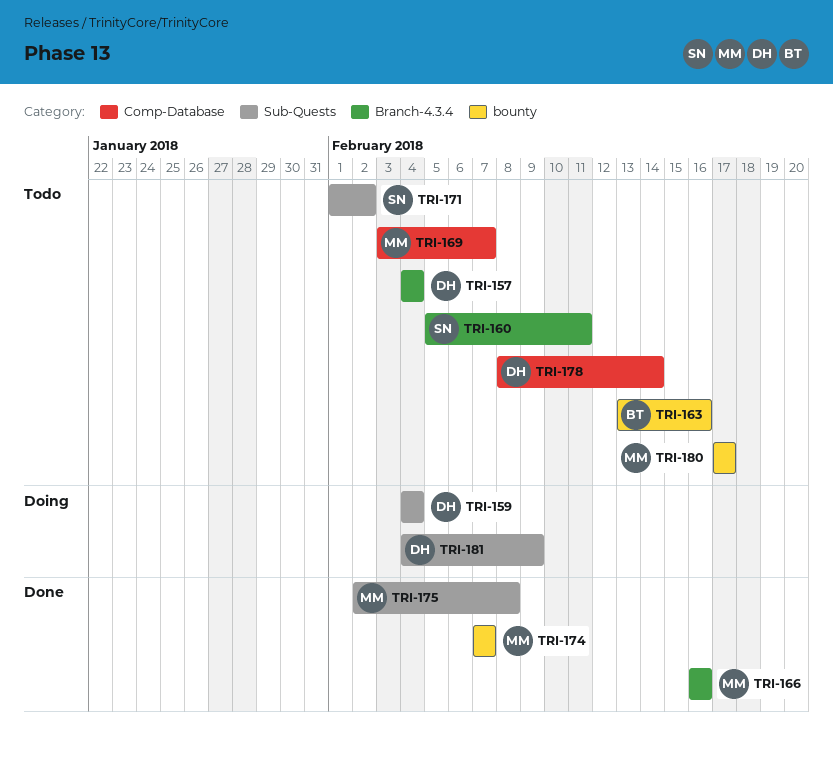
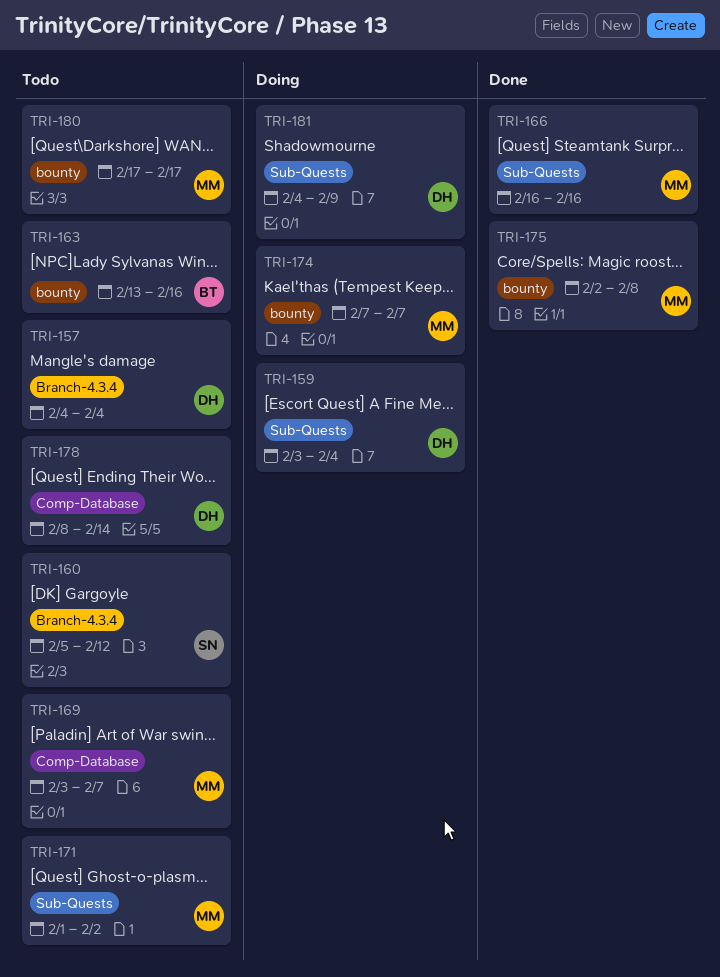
TRI-159, start: Feb 4 -> Feb 3
TRI-160, due: Feb 11 -> Feb 12
TRI-166, label: Branch-4.3.4 -> Sub-Quests
TRI-171, owner: SN -> MM
TRI-174, status: Done -> Doing
TRI-175, label: Sub-Quests -> bounty

